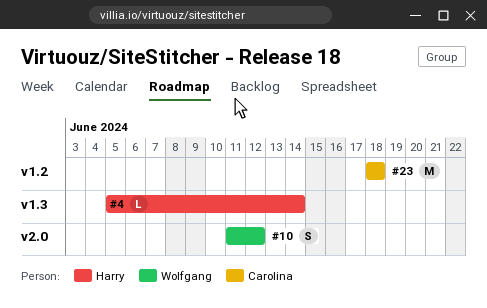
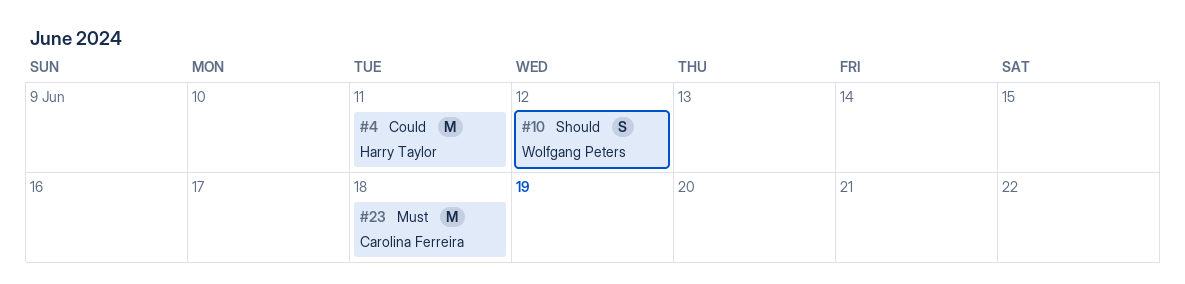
#4, estimate: L -> M
#4, due: Jun 14 -> Jun 11

